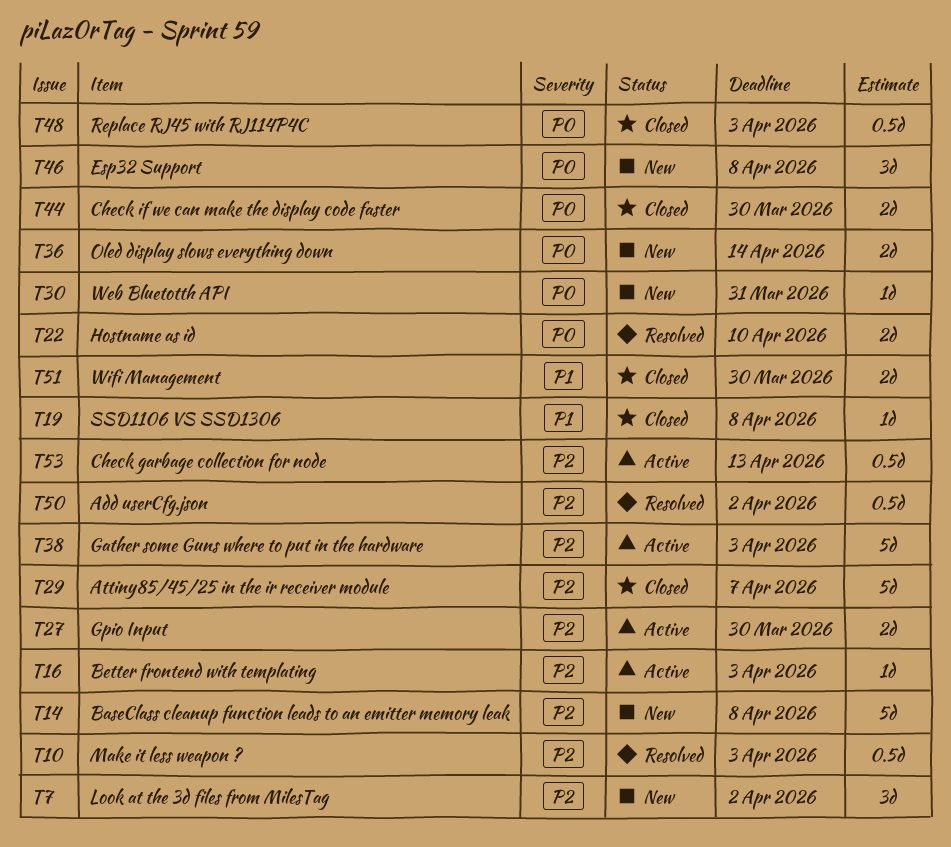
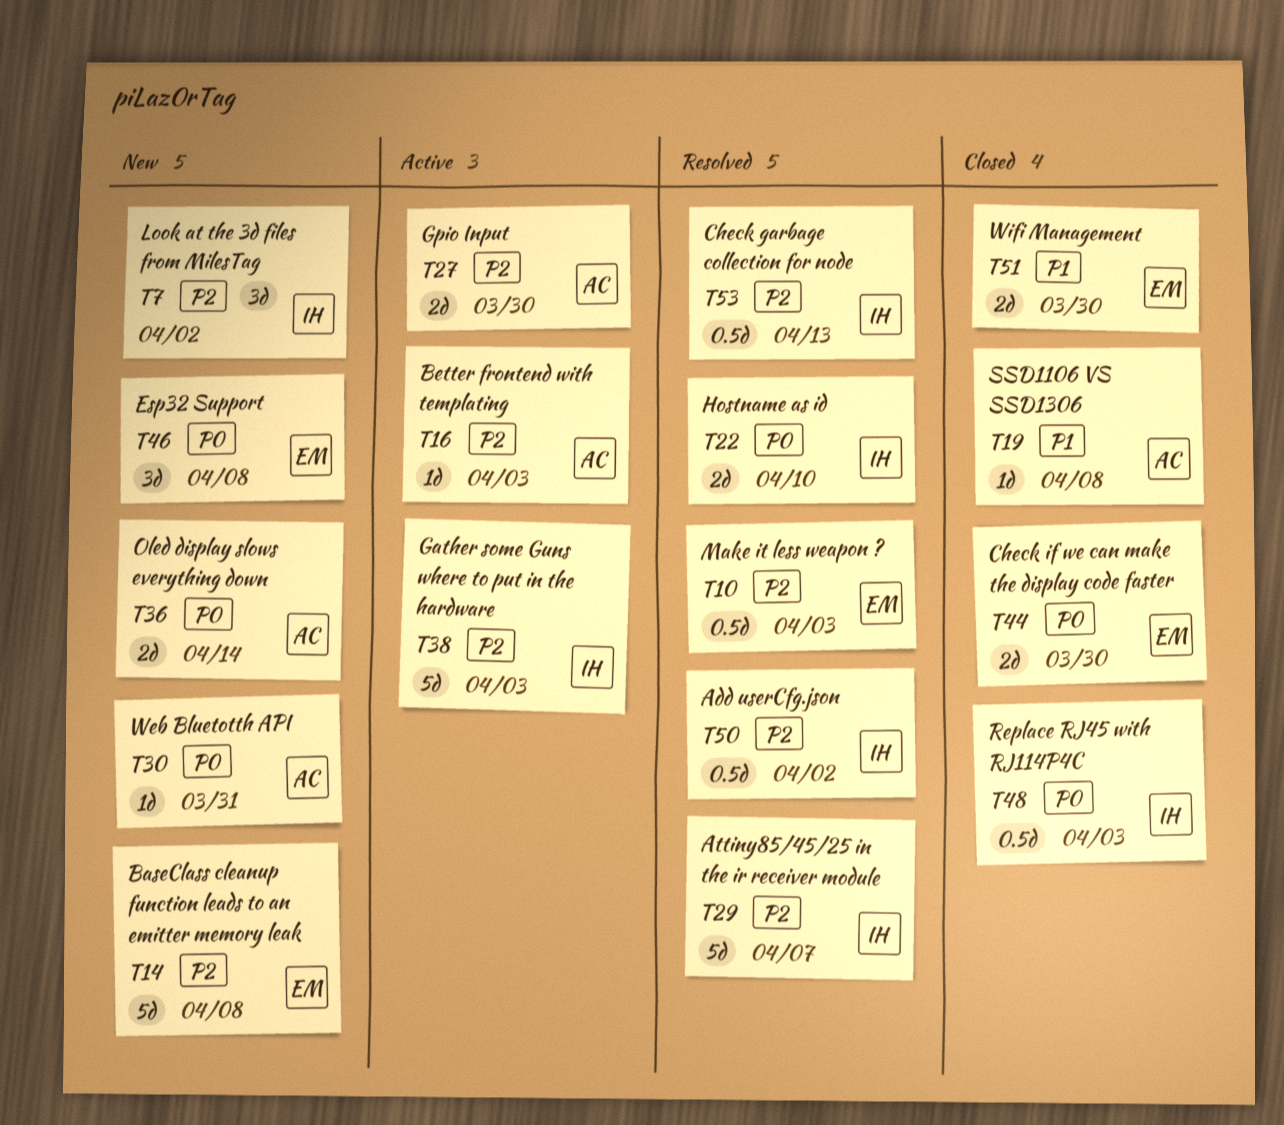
T29, status: Closed -> Resolved
T53, status: Active -> Resolved

